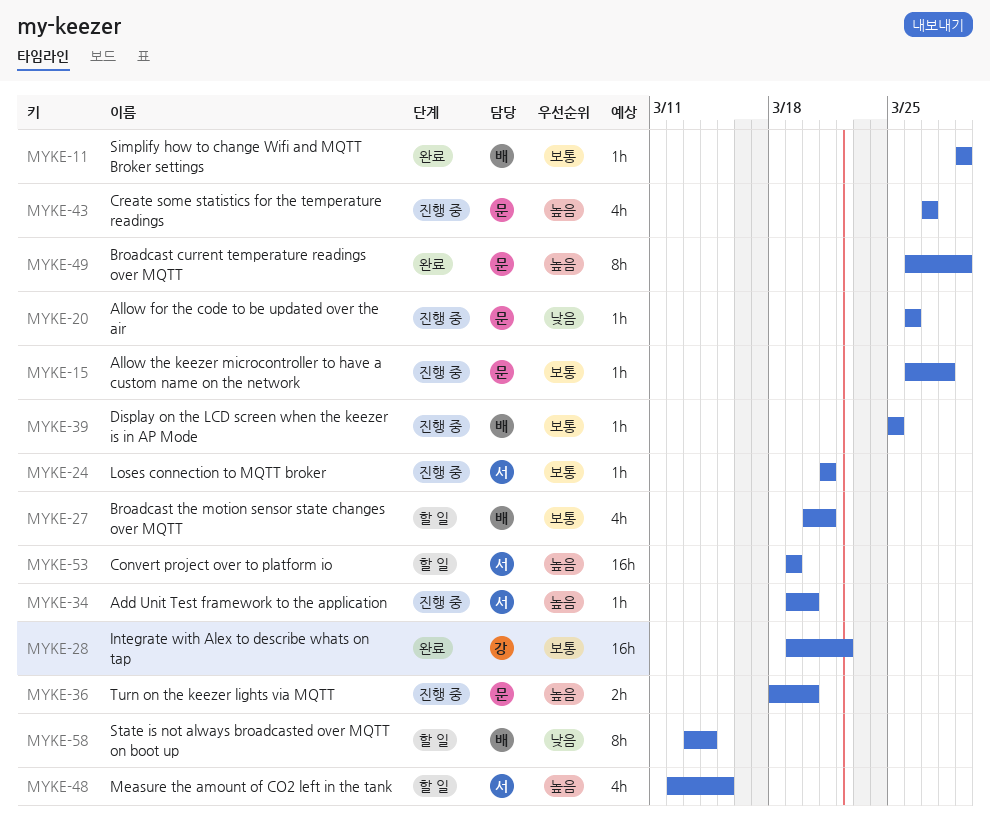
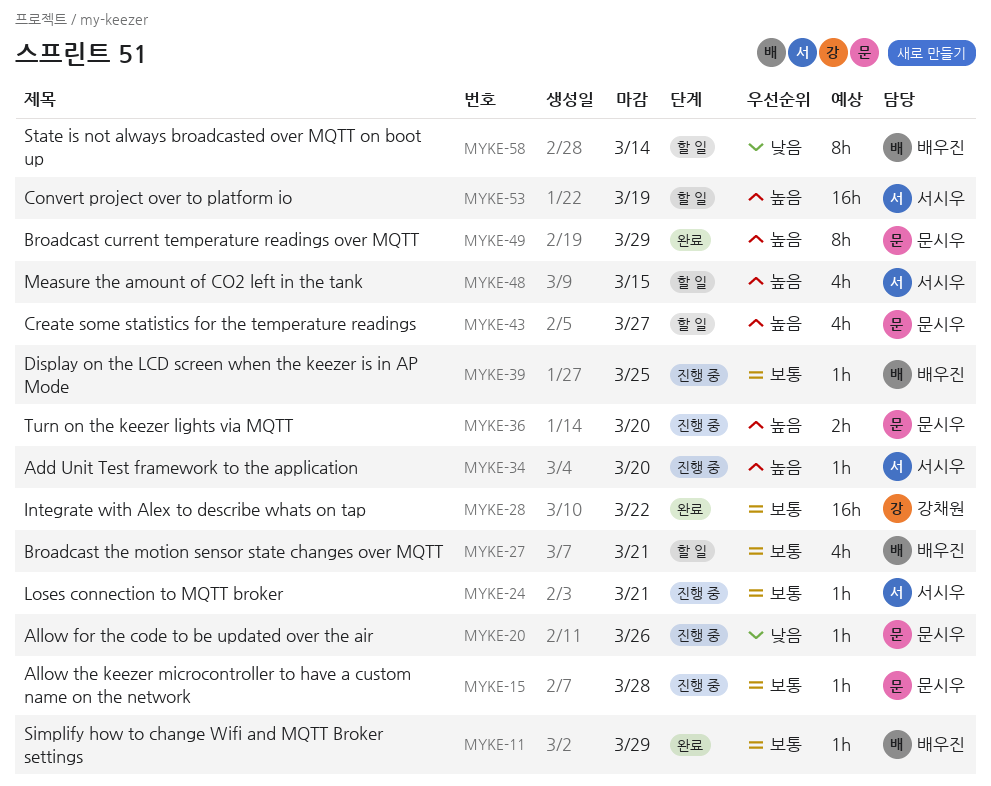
MYKE-43, status: 진행 중 -> 할 일

